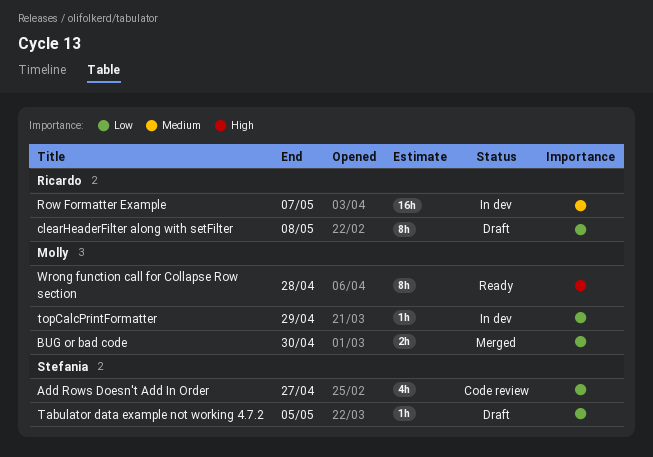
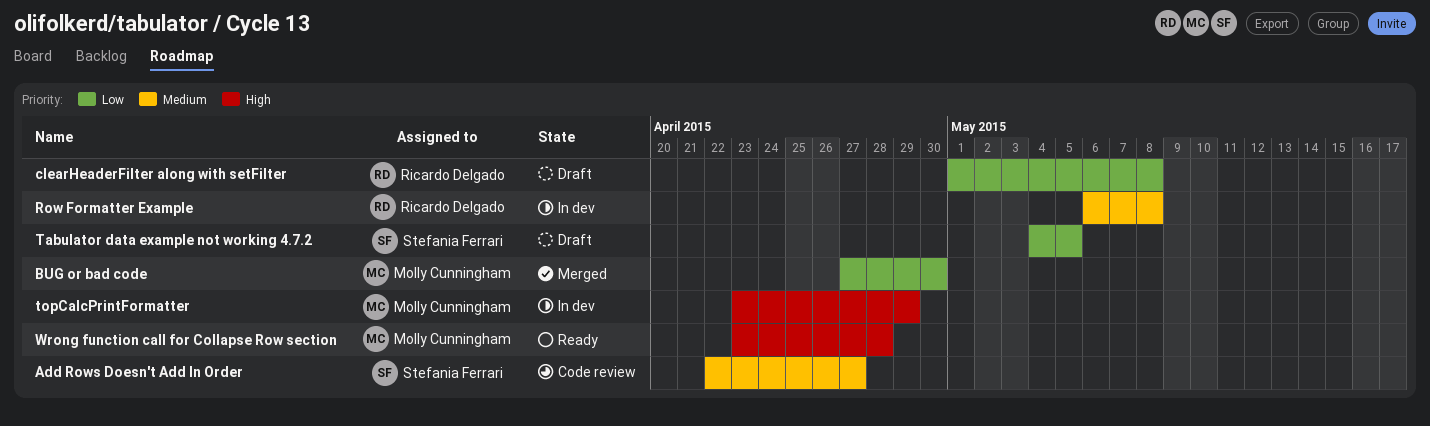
Add Rows Doesn't Add In Order, priority: Low -> Medium
Row Formatter Example, due: May 7 -> May 8
topCalcPrintFormatter, priority: Low -> High

